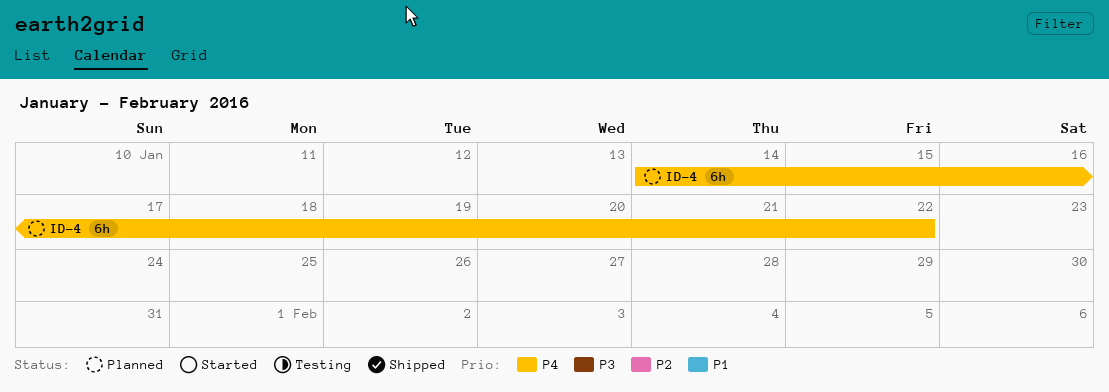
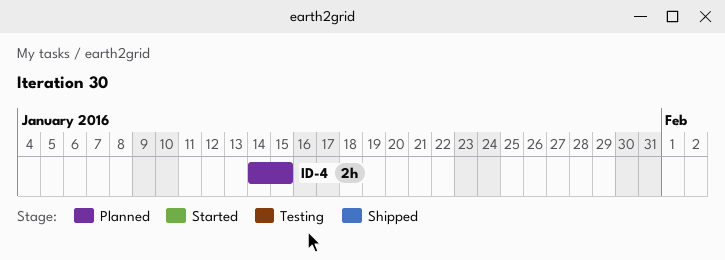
ID-4, estimate: 6h -> 2h
ID-4, due: Jan 22 -> Jan 15

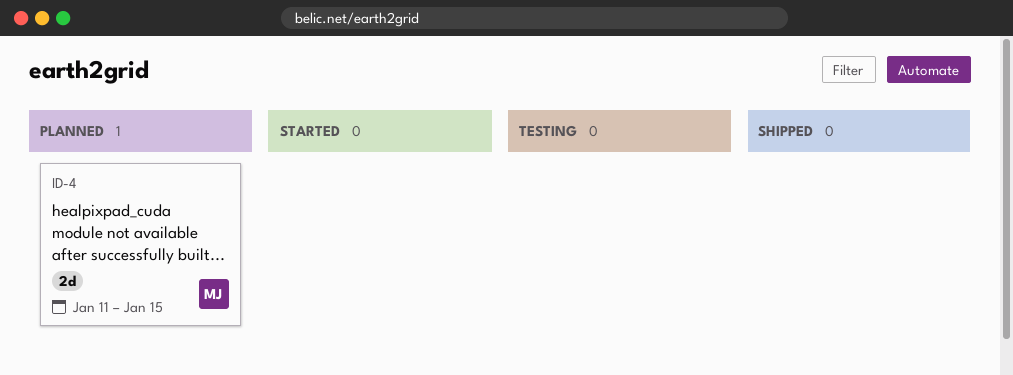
ID-4, estimate: 2h -> 2d
ID-4, start: Jan 14 -> Jan 11

